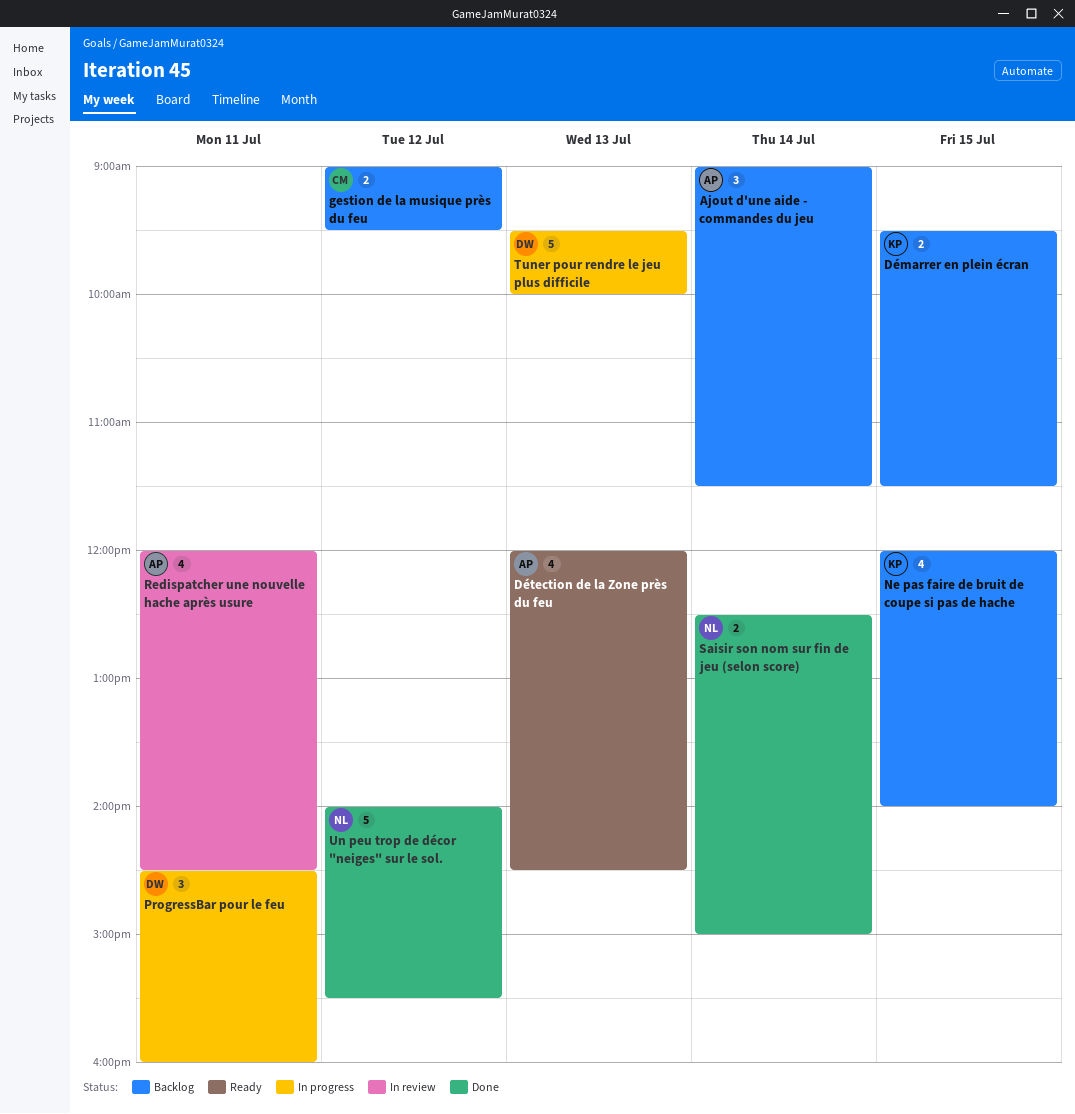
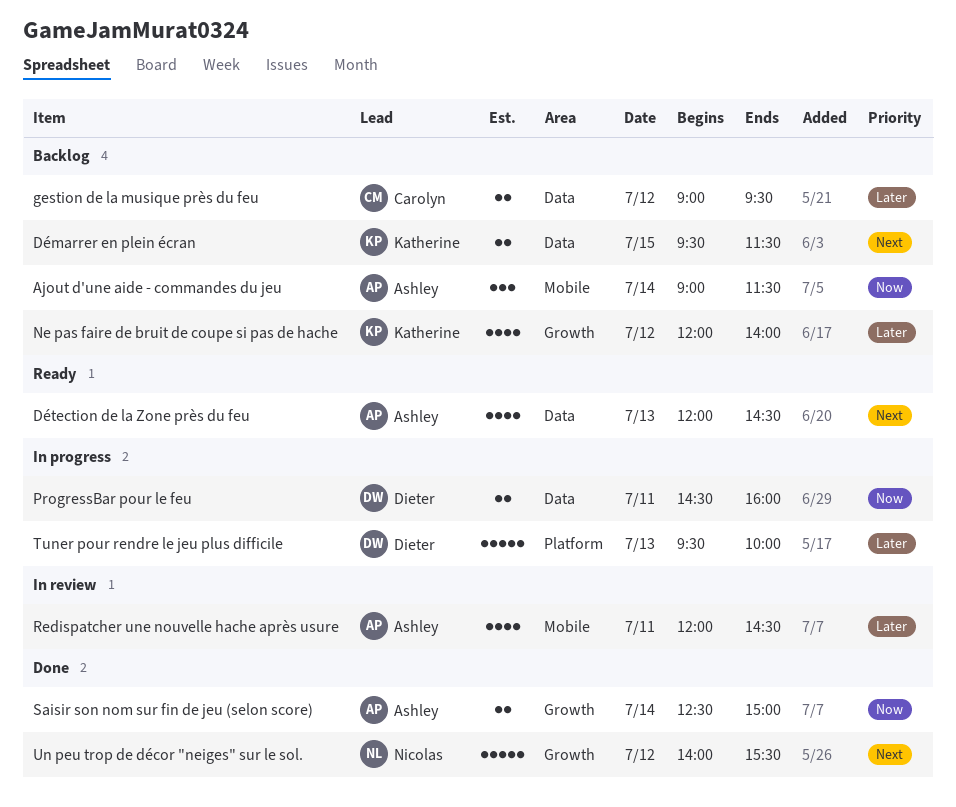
Ne pas faire de bruit de coupe si pas de hache, day: Jul 15 -> Jul 12
ProgressBar pour le feu, estimate: 3 -> 2
Saisir son nom sur fin de jeu (selon score), owner: Nicolas -> Ashley

